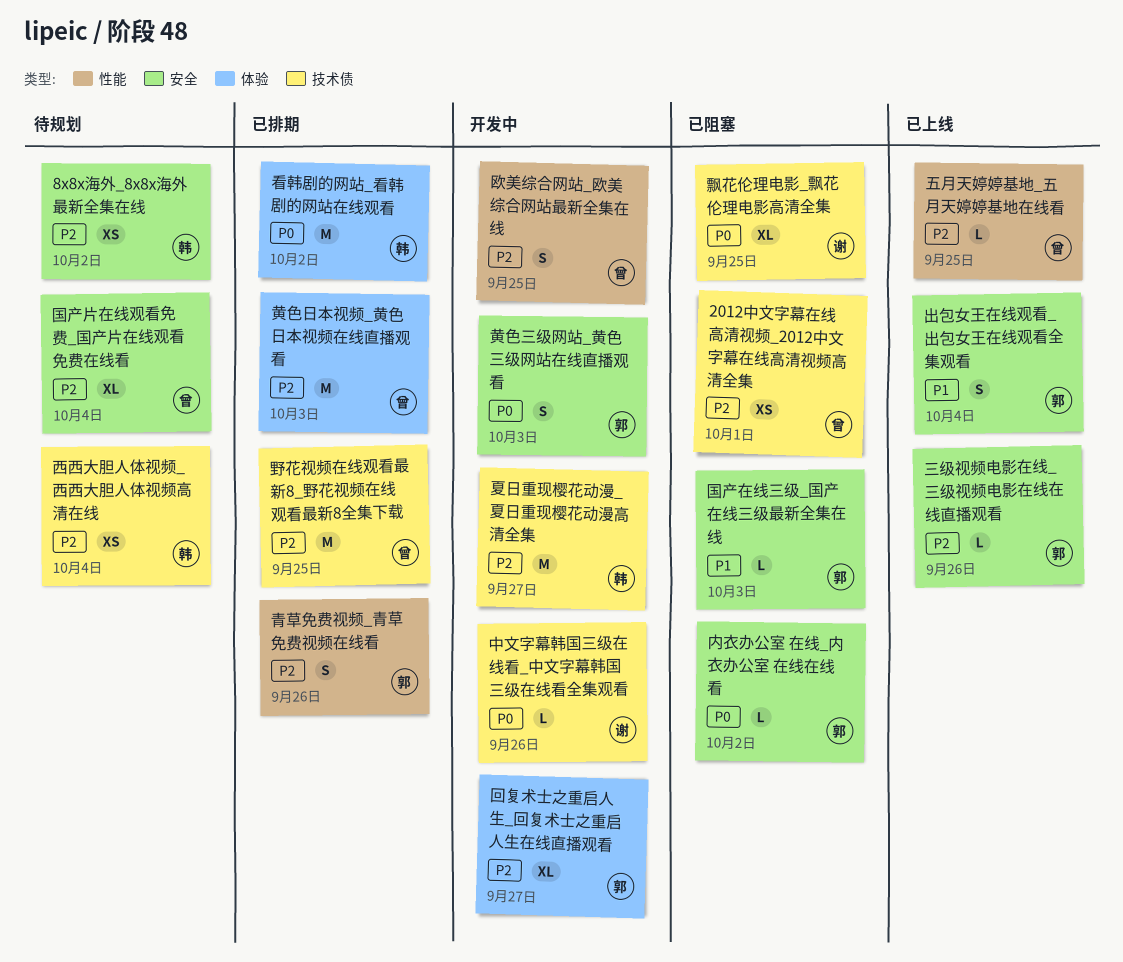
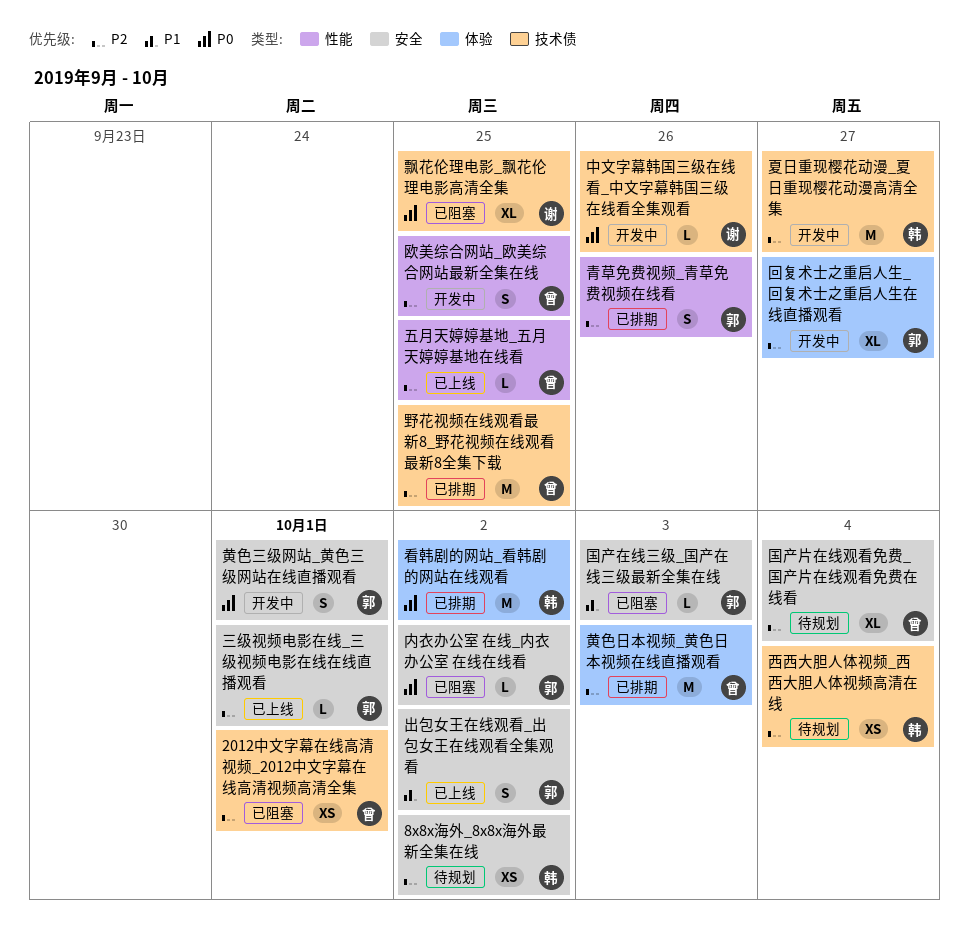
三级视频电影在线_三级视频电影在线在线直播观看, due: Sep 26 -> Oct 1
出包女王在线观看_出包女王在线观看全集观看, due: Oct 4 -> Oct 2
黄色三级网站_黄色三级网站在线直播观看, due: Oct 3 -> Oct 1

